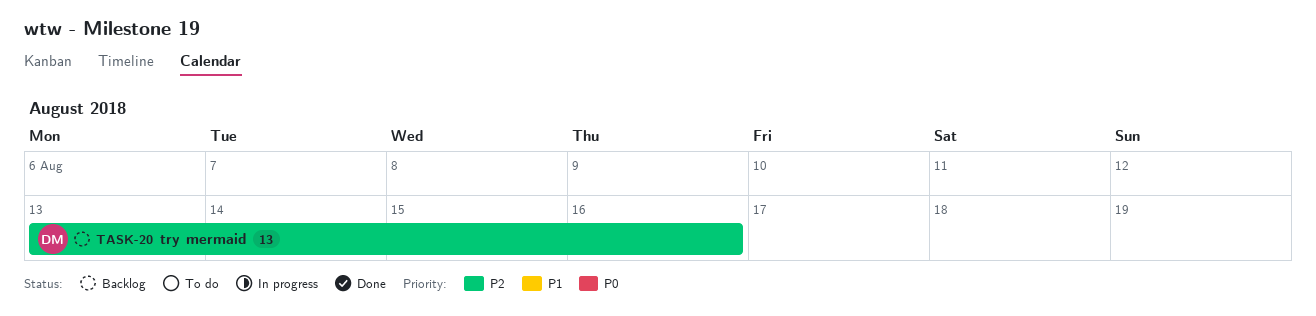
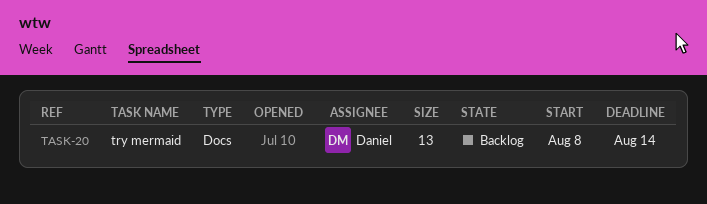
TASK-20, start: Aug 13 -> Aug 8
TASK-20, due: Aug 16 -> Aug 14

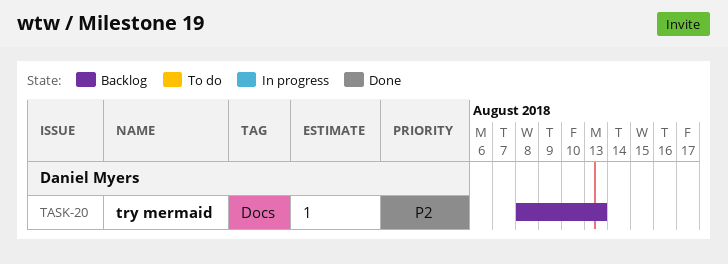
TASK-20, estimate: 13 -> 1
TASK-20, due: Aug 14 -> Aug 13

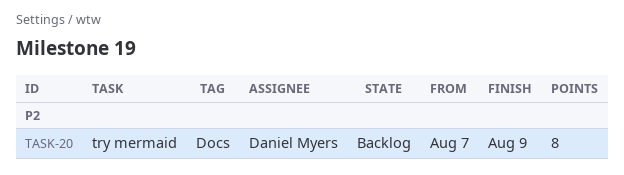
TASK-20, estimate: 1 -> 8
TASK-20, start: Aug 8 -> Aug 7
TASK-20, due: Aug 13 -> Aug 9

